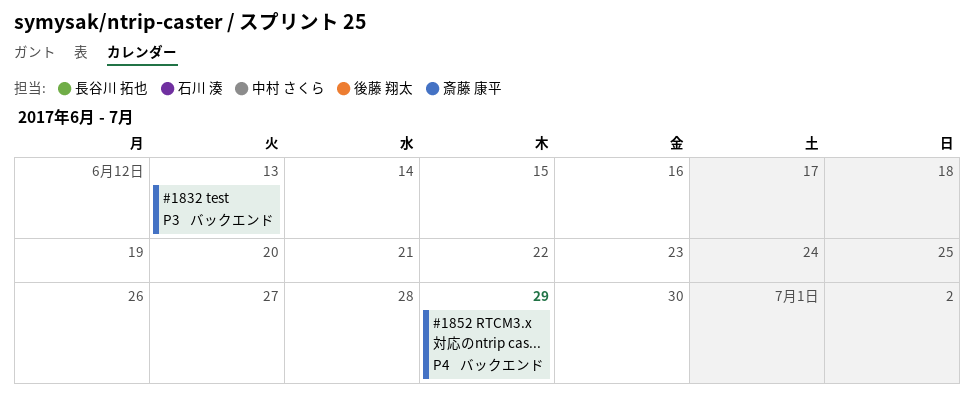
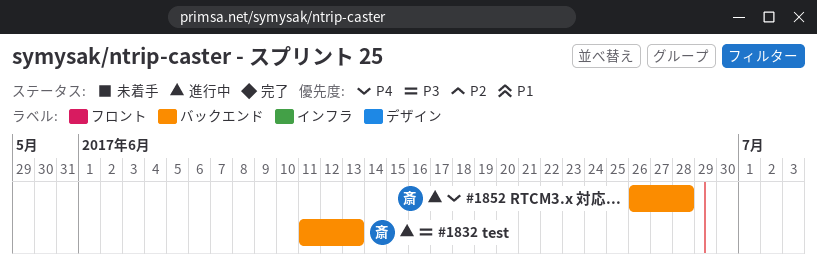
#1852, due: Jun 29 -> Jun 28

